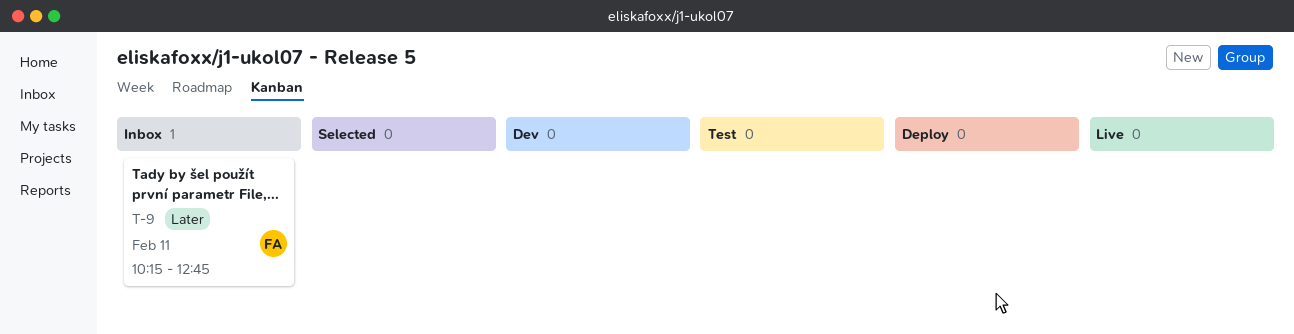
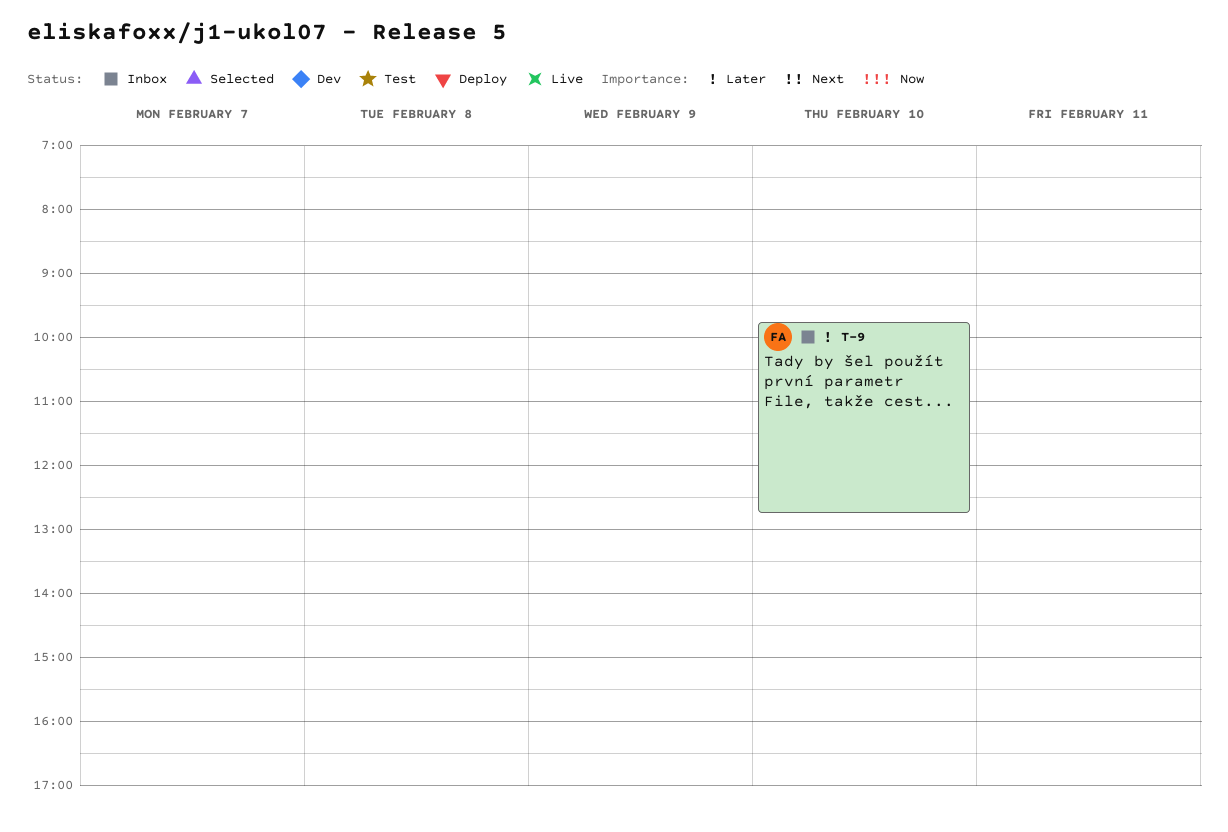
T-9, day: Feb 11 -> Feb 10
T-9, begins: 10:15 -> 09:45

